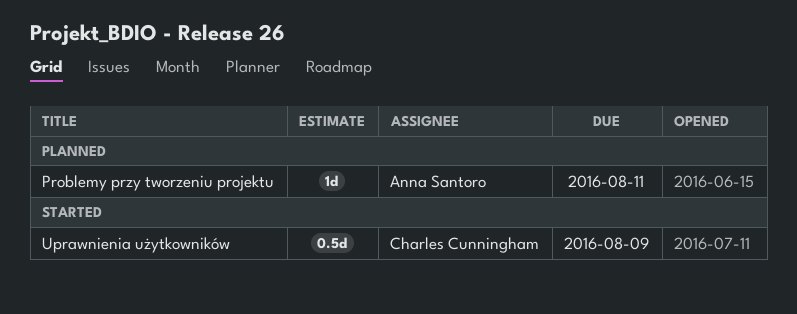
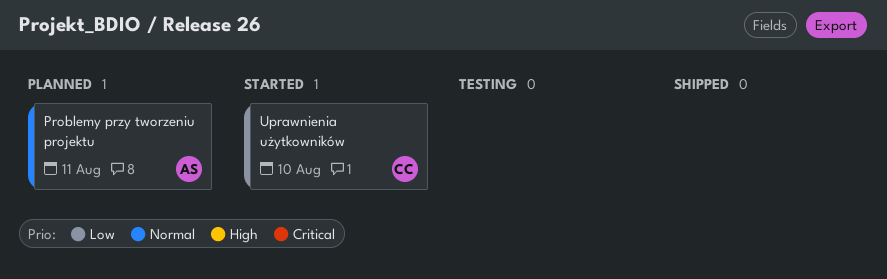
Uprawnienia użytkowników, due: Aug 9 -> Aug 10

